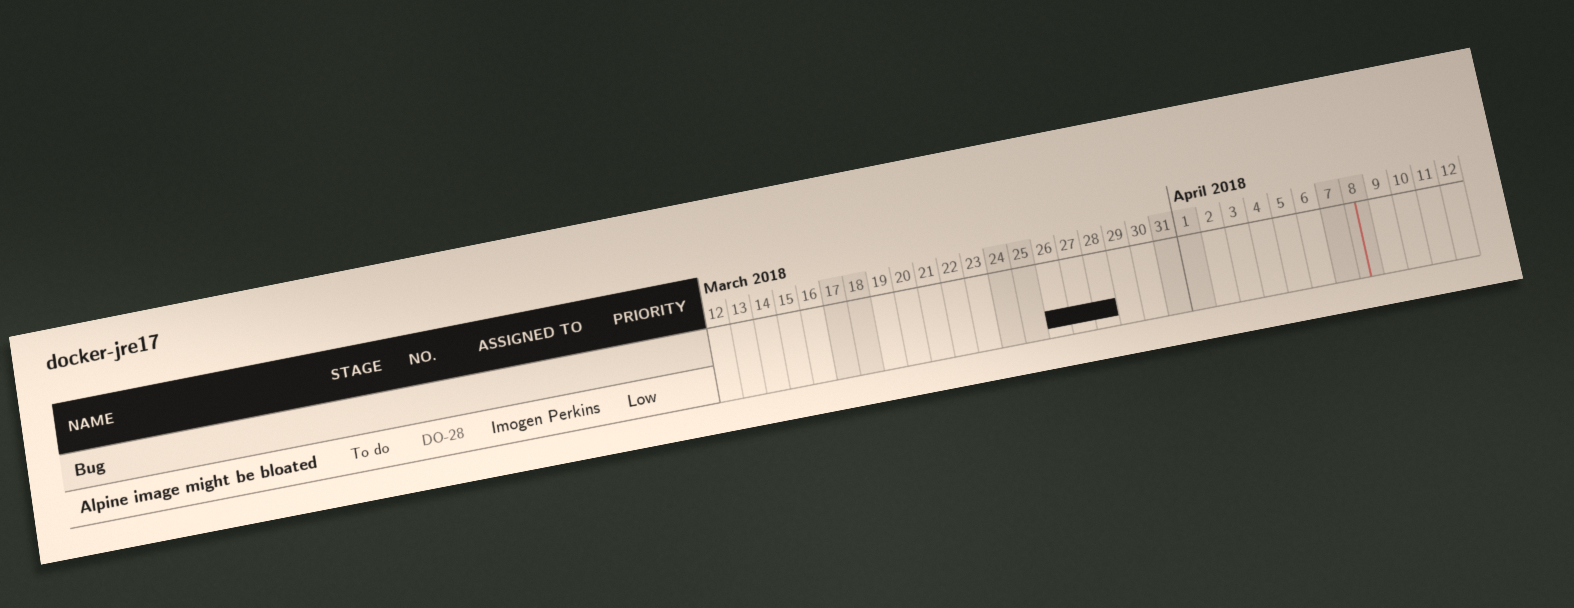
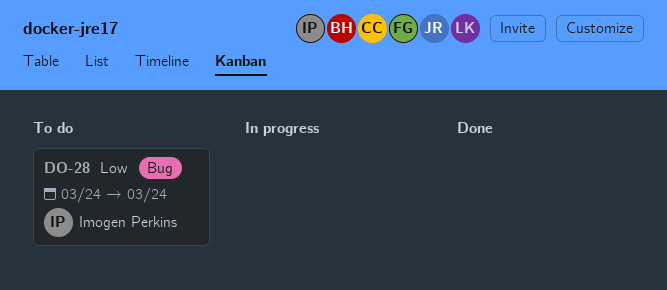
DO-28, start: Mar 26 -> Mar 24
DO-28, due: Mar 28 -> Mar 24

